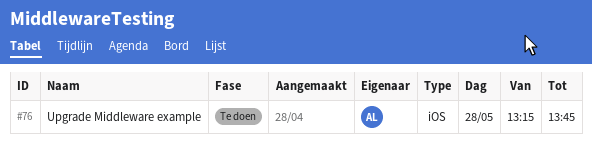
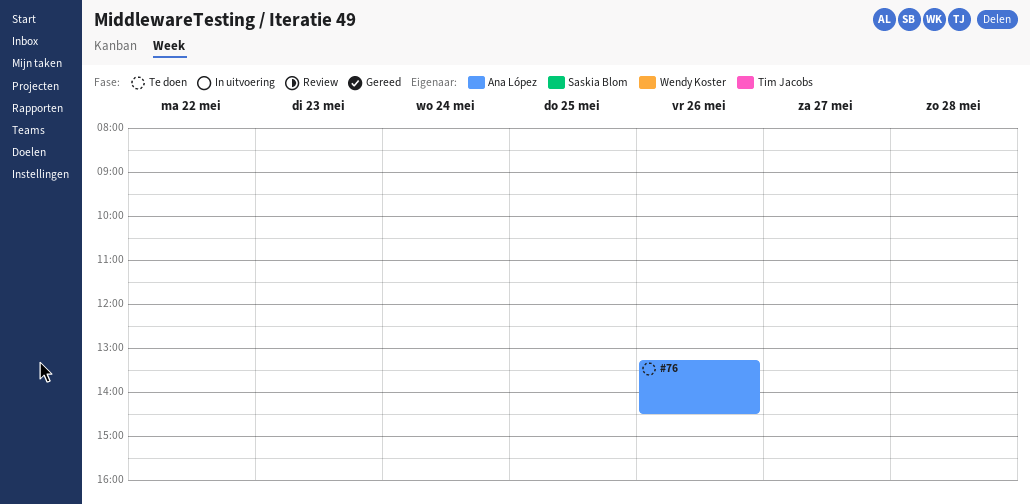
#76, day: May 28 -> May 26
#76, ends: 13:45 -> 14:30

